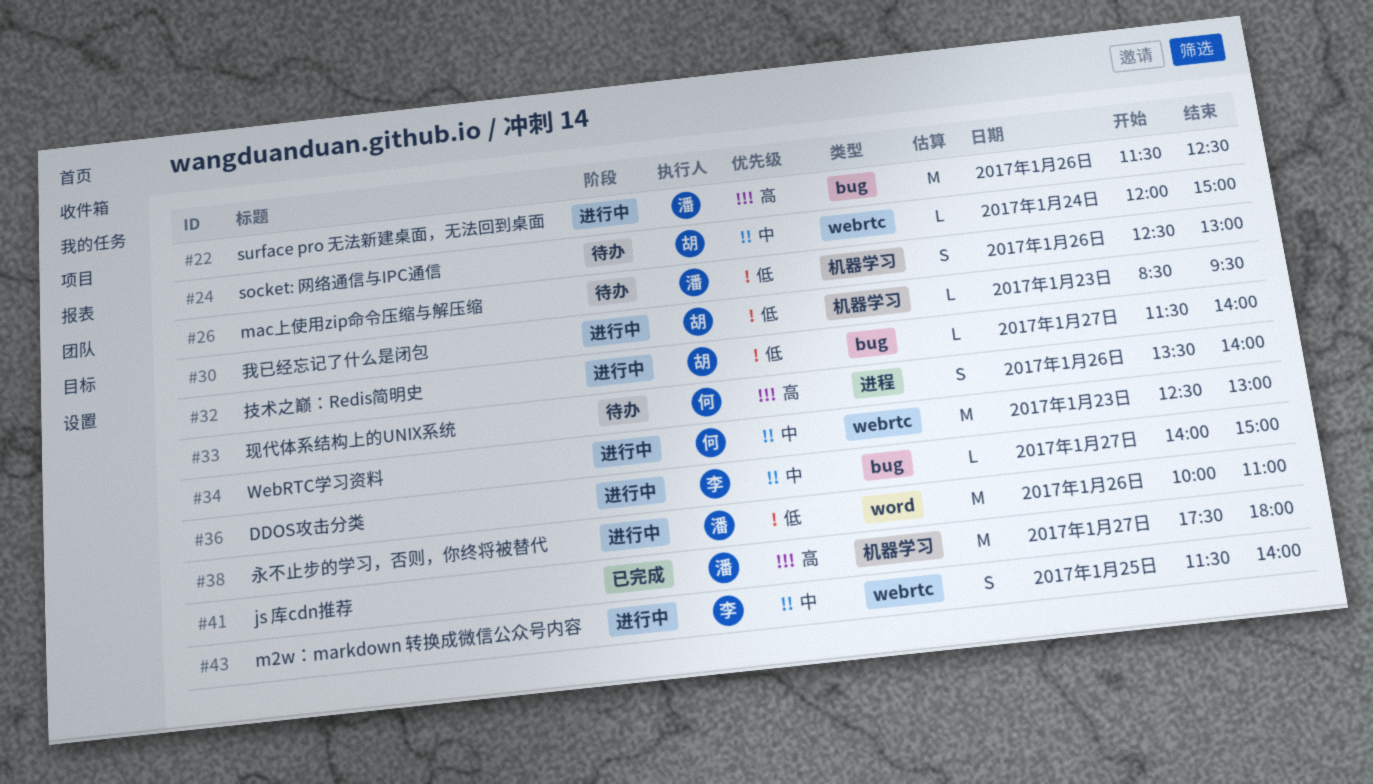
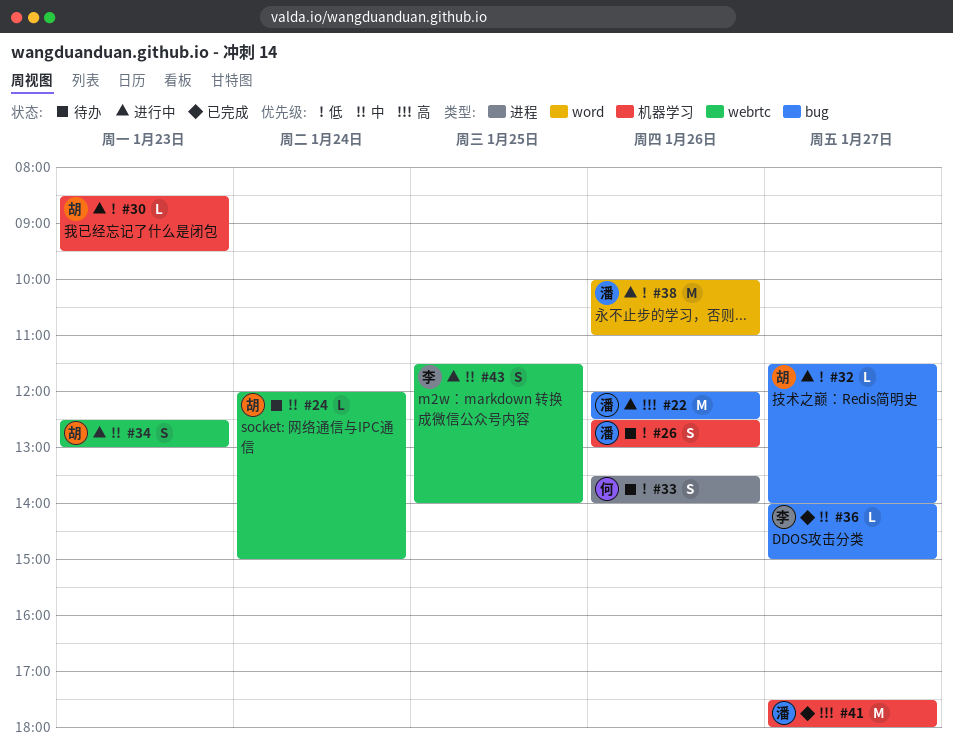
#22, begins: 11:30 -> 12:00
#33, priority: 高 -> 低
#34, owner: 何 -> 胡
#34, estimate: M -> S
#36, status: 进行中 -> 已完成

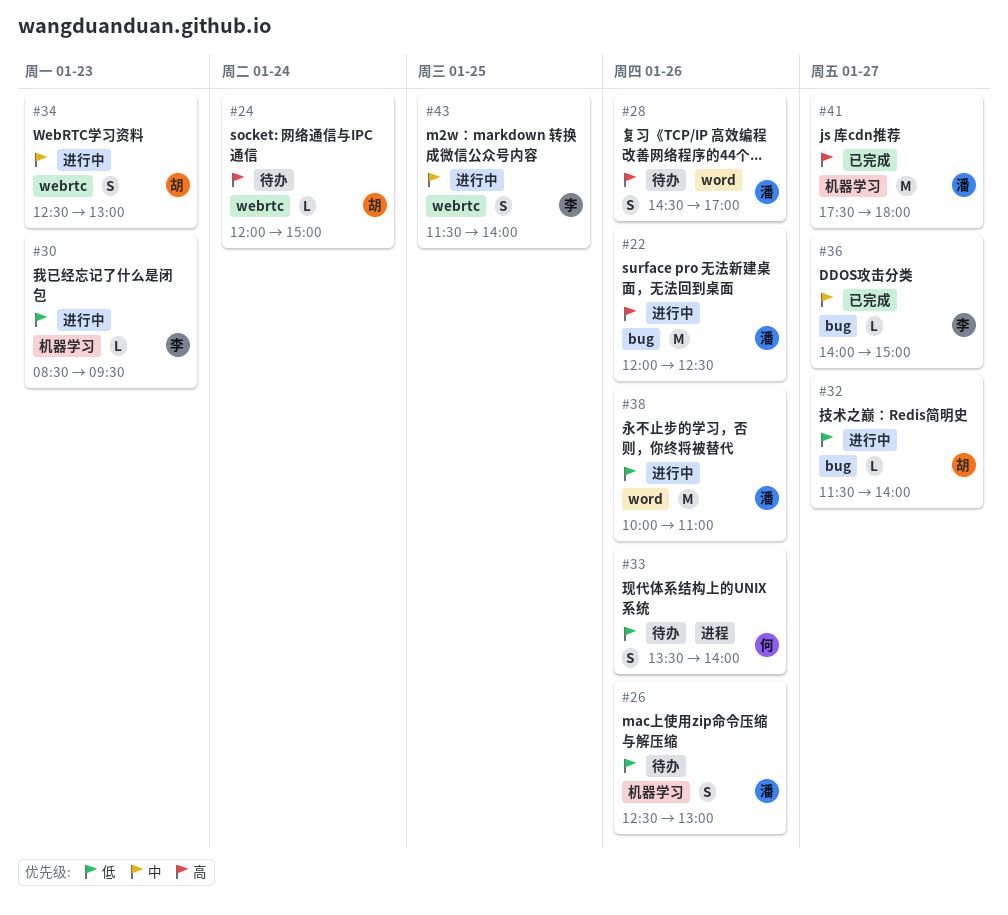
#24, priority: 中 -> 高
#28: none -> present
#30, owner: 胡 -> 李

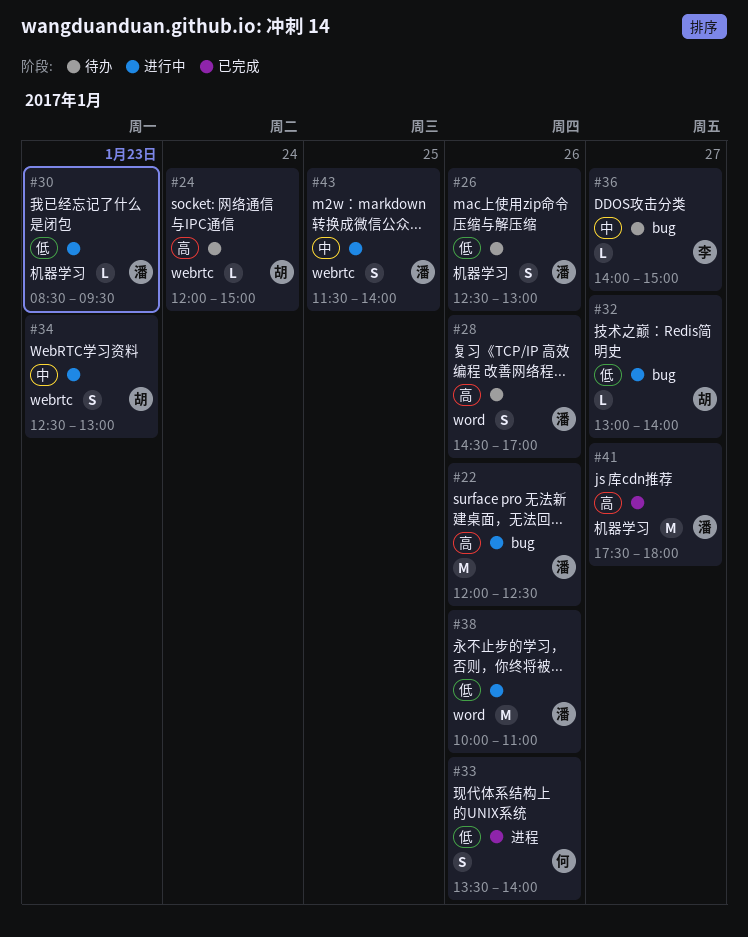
#30, owner: 李 -> 潘
#32, begins: 11:30 -> 13:00
#33, status: 待办 -> 已完成
#36, status: 已完成 -> 待办
#43, owner: 李 -> 潘

